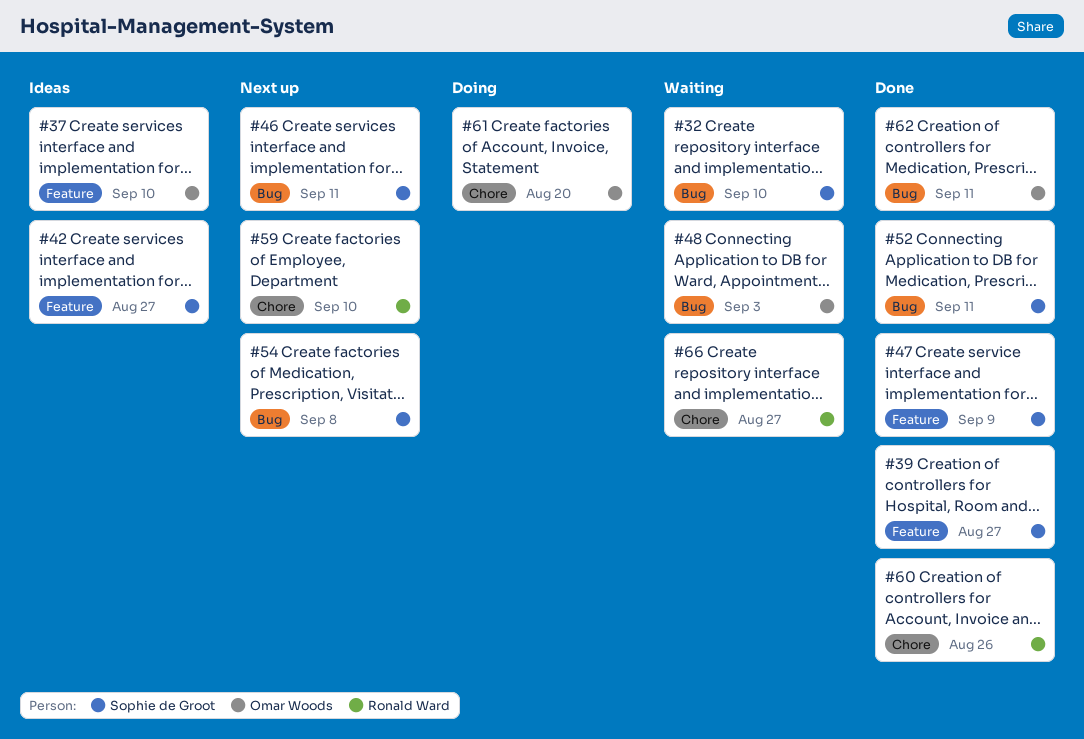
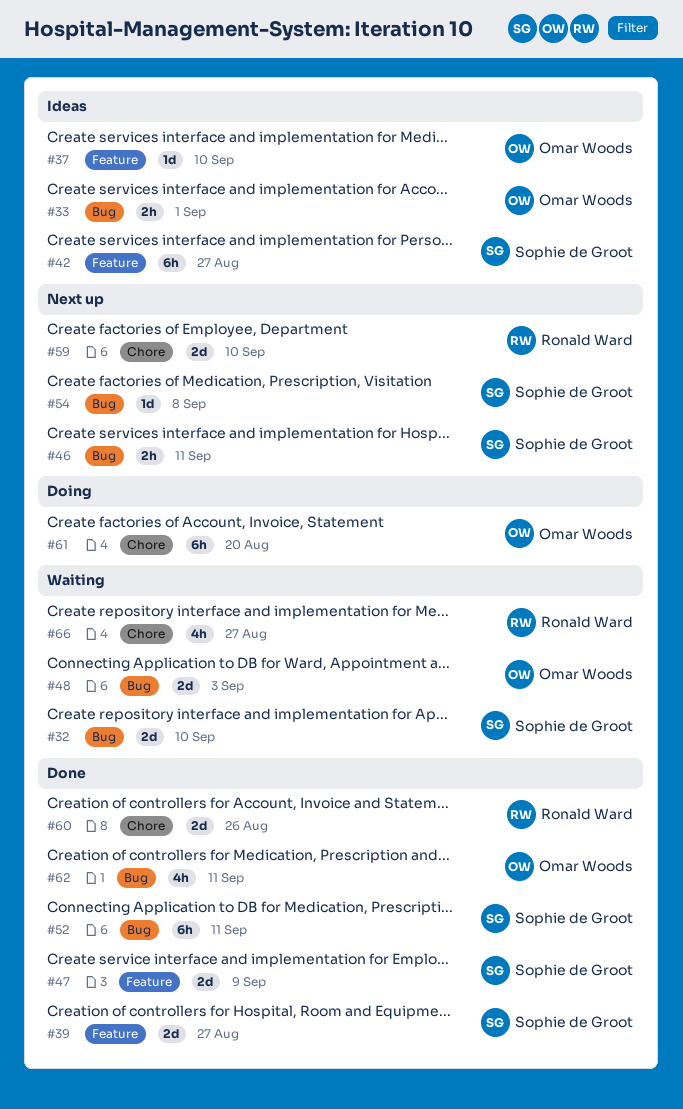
#33: none -> present

